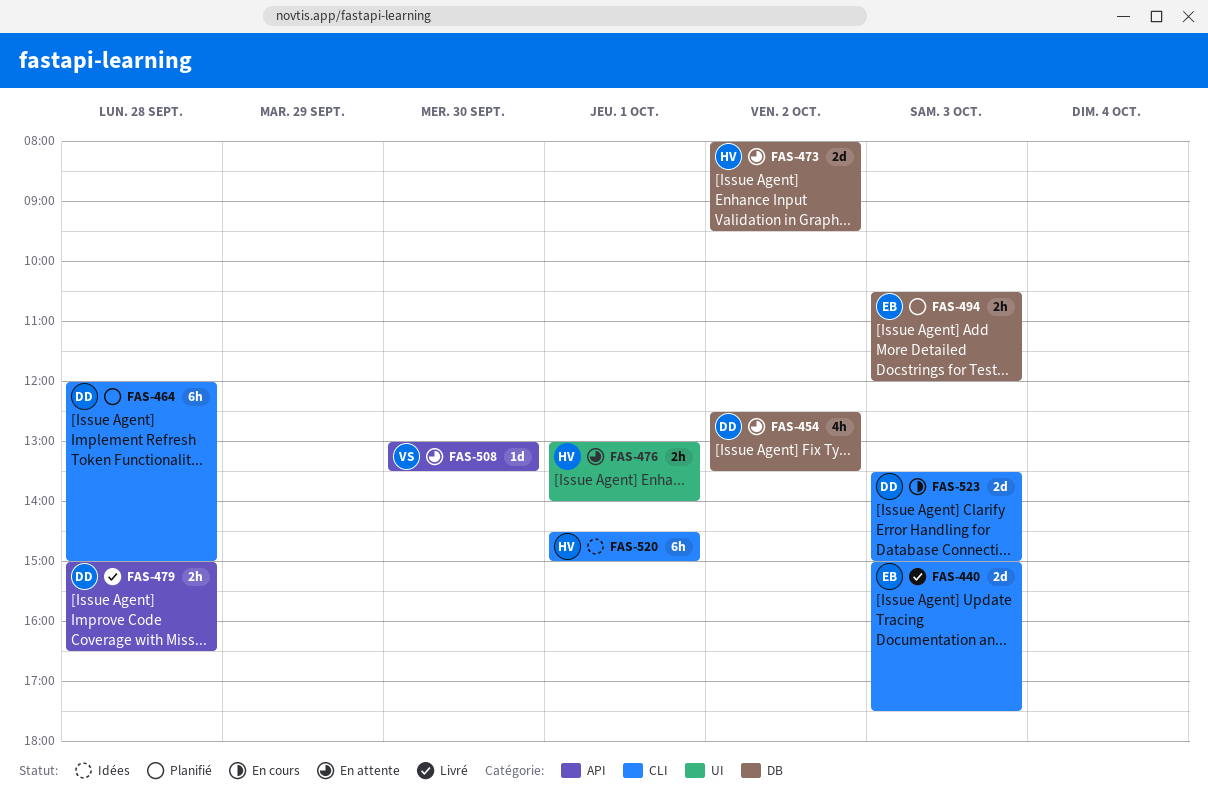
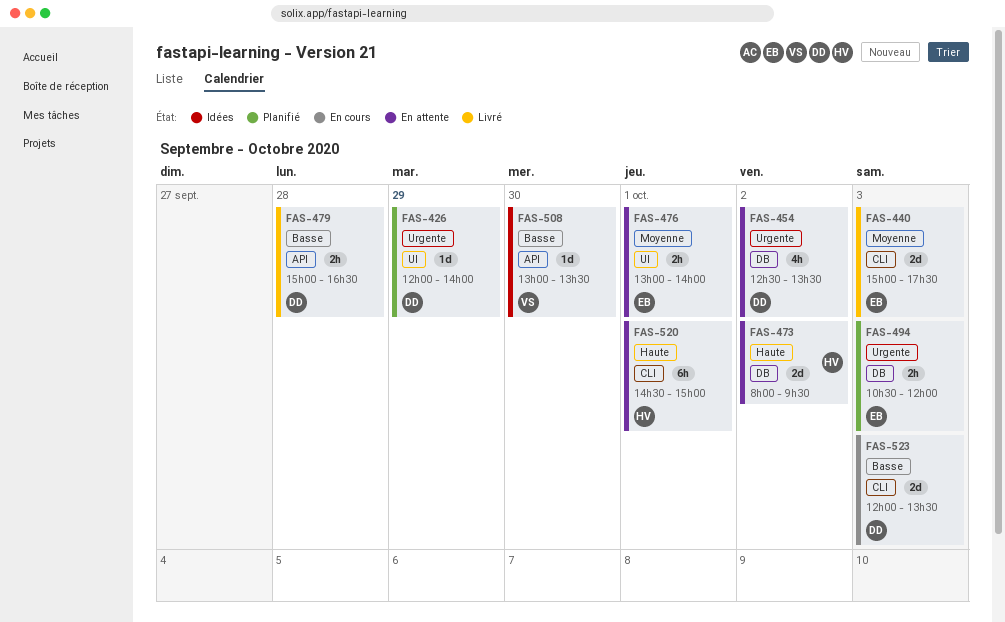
FAS-426: none -> present
FAS-464: present -> none
FAS-476, owner: HV -> EB
FAS-508, status: En attente -> Idées
FAS-520, status: Idées -> En attente
FAS-523, begins: 13:30 -> 12:00
FAS-523, ends: 15:00 -> 13:30

